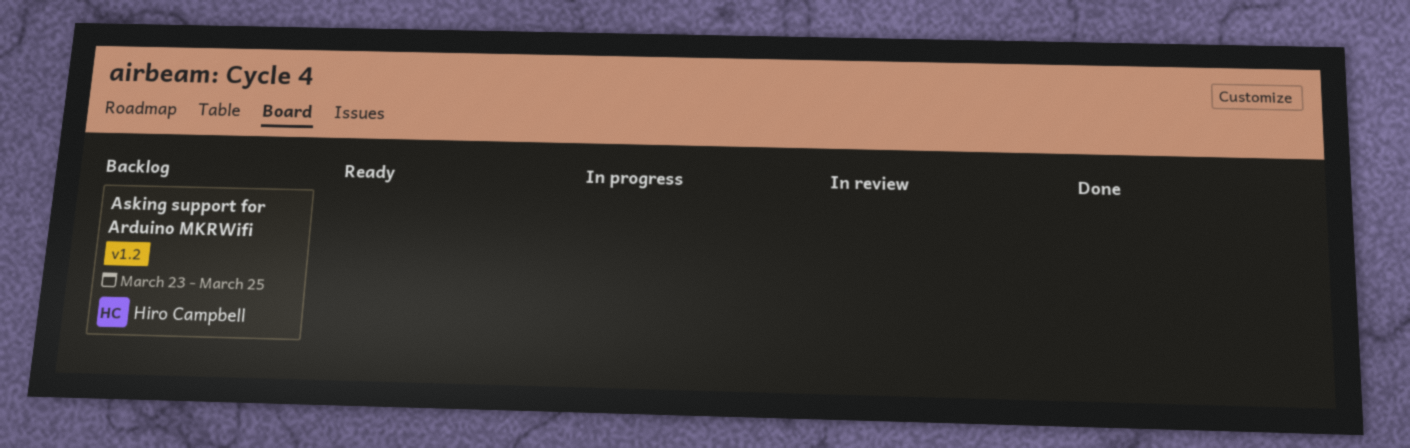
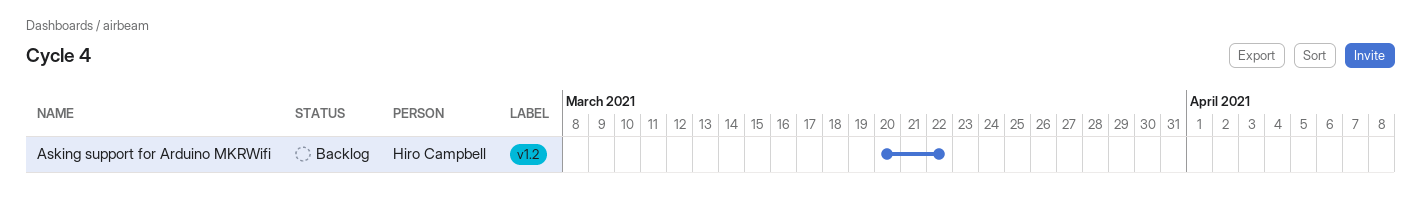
Asking support for Arduino MKRWifi, start: Mar 23 -> Mar 20
Asking support for Arduino MKRWifi, due: Mar 25 -> Mar 22

